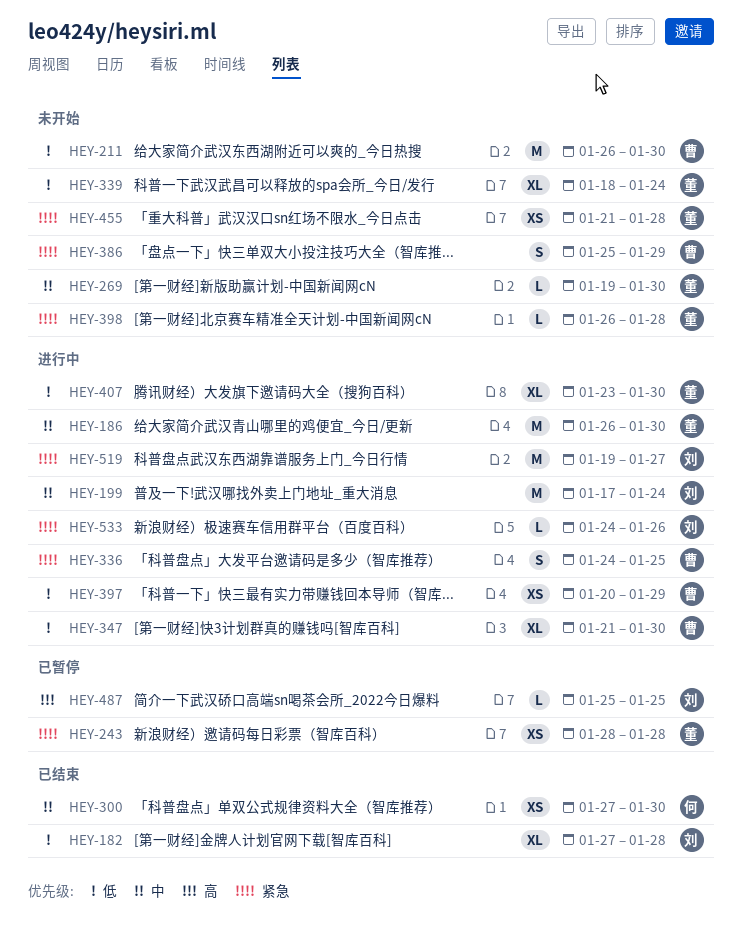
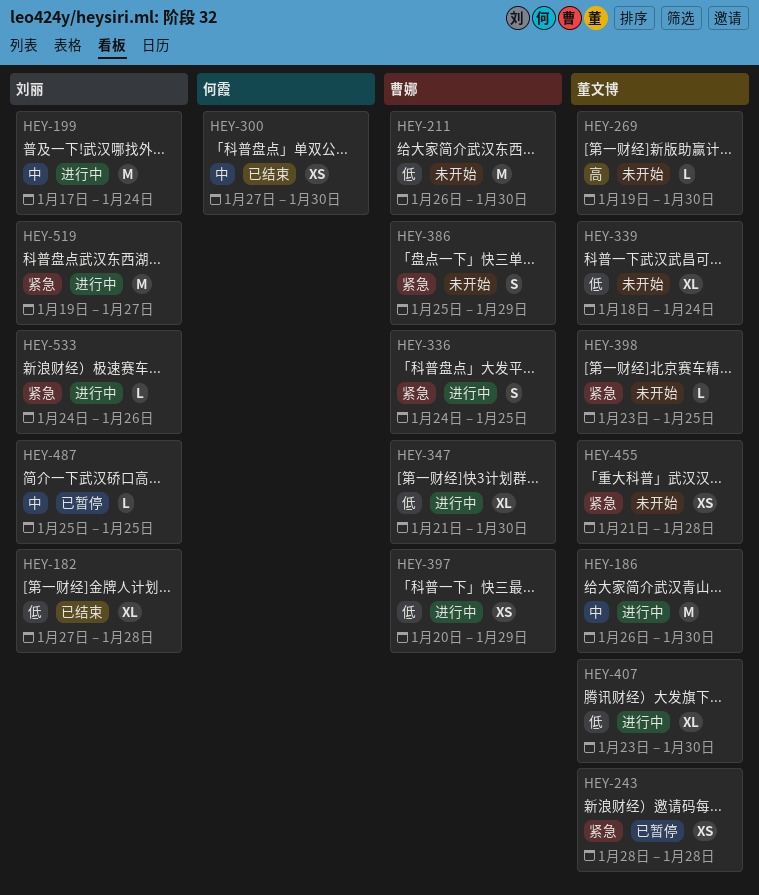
HEY-269, priority: 中 -> 高
HEY-398, start: Jan 26 -> Jan 23
HEY-398, due: Jan 28 -> Jan 25
HEY-487, priority: 高 -> 中

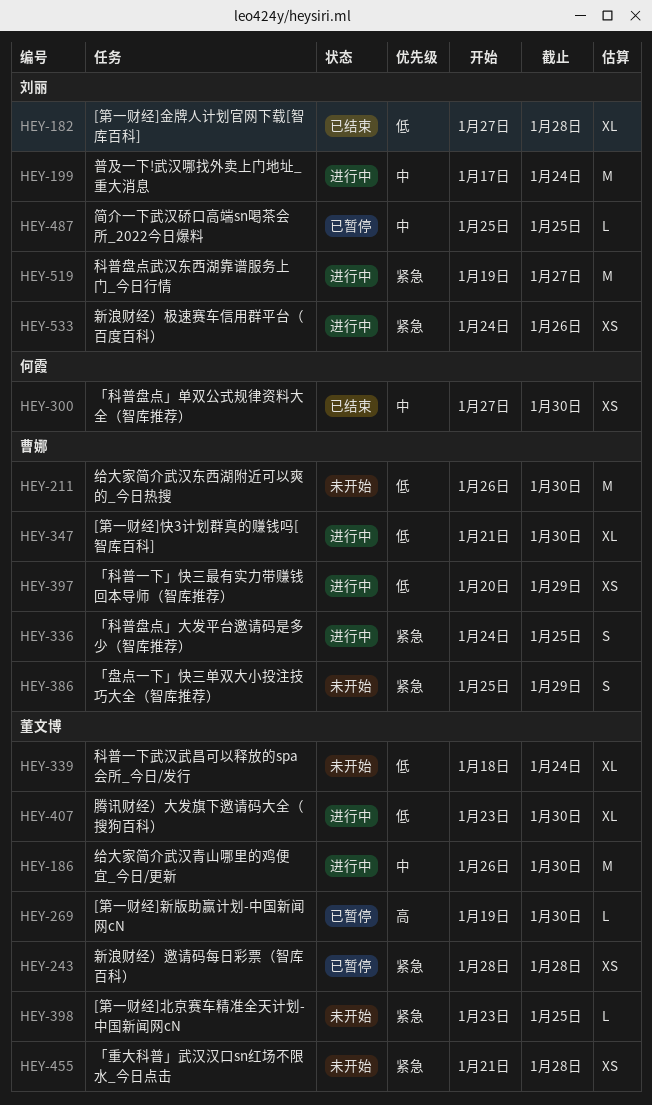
HEY-269, status: 未开始 -> 已暂停
HEY-533, estimate: L -> XS

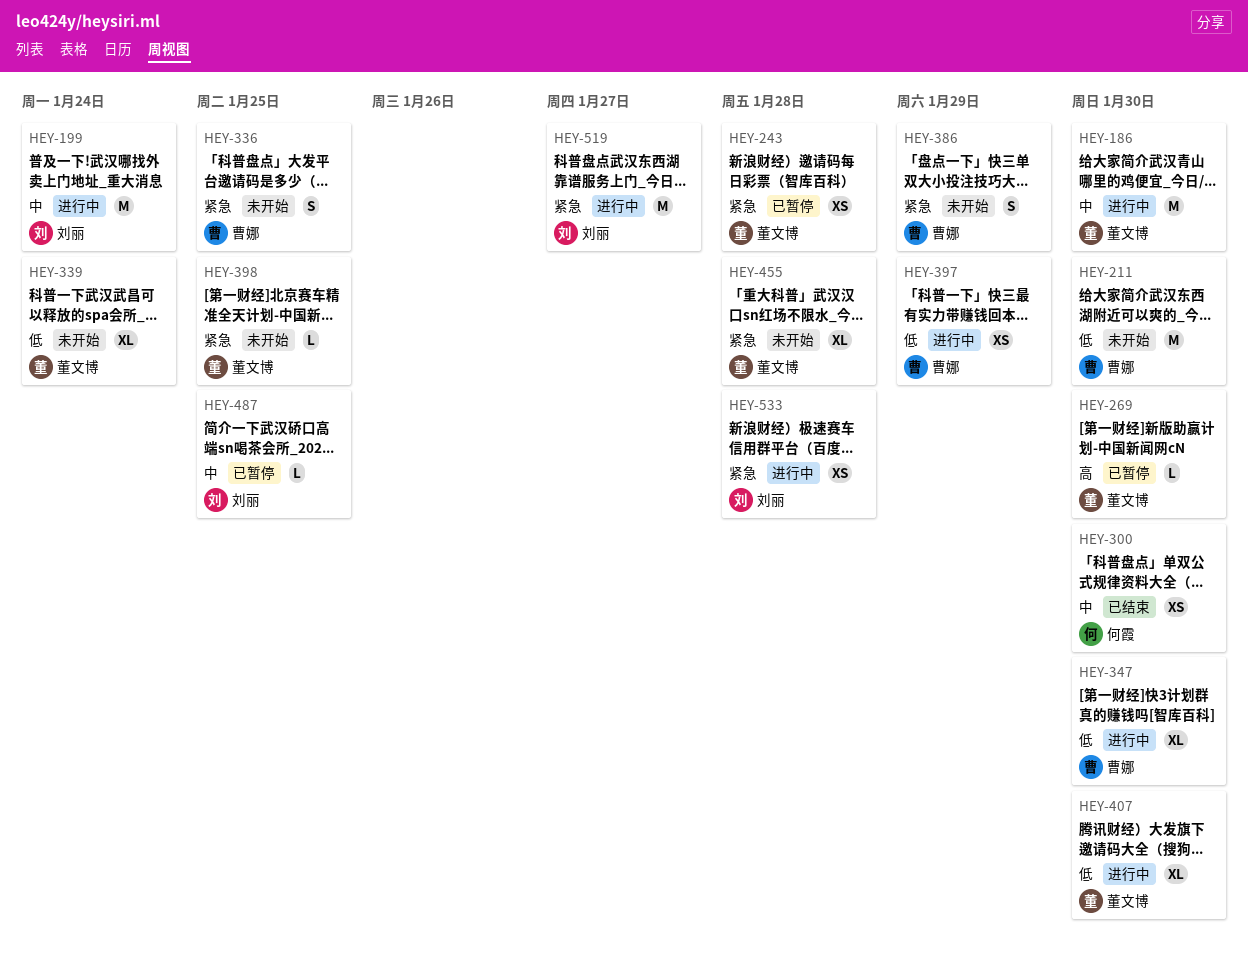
HEY-182: present -> none
HEY-336, status: 进行中 -> 未开始
HEY-455, estimate: XS -> XL
HEY-533, due: Jan 26 -> Jan 28

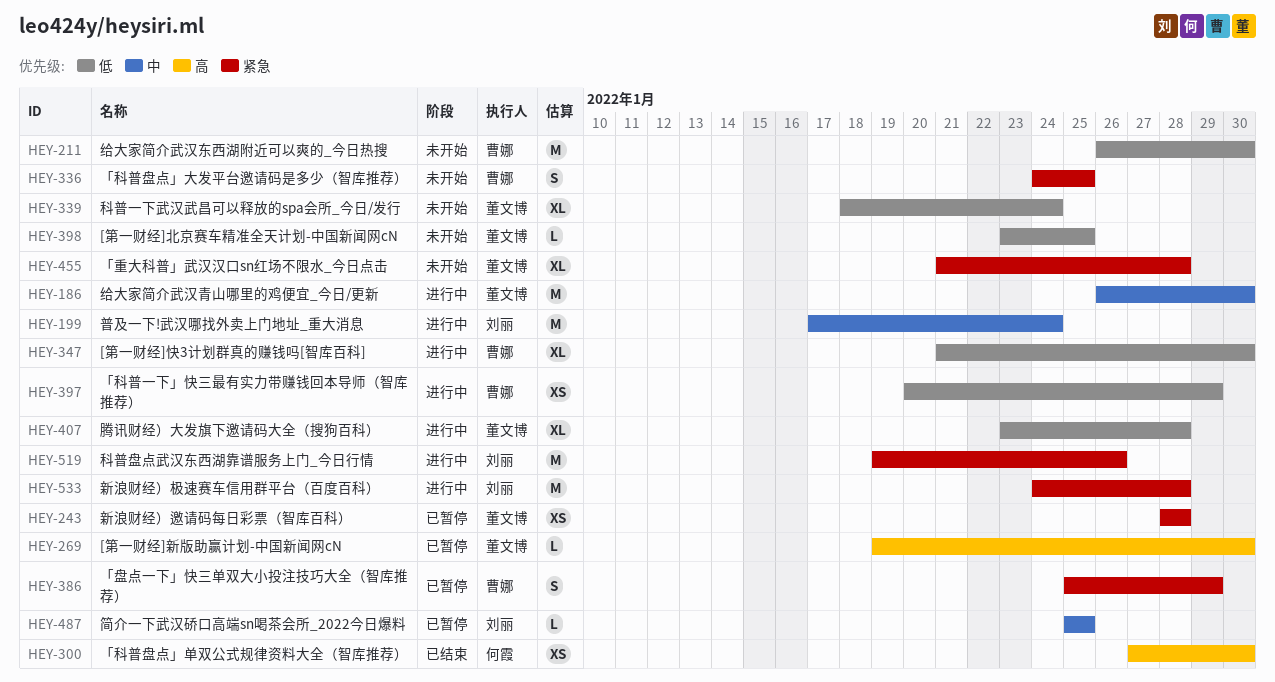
HEY-300, priority: 中 -> 高
HEY-386, status: 未开始 -> 已暂停
HEY-398, priority: 紧急 -> 低
HEY-407, due: Jan 30 -> Jan 28
HEY-519, due: Jan 27 -> Jan 26
HEY-533, estimate: XS -> M

